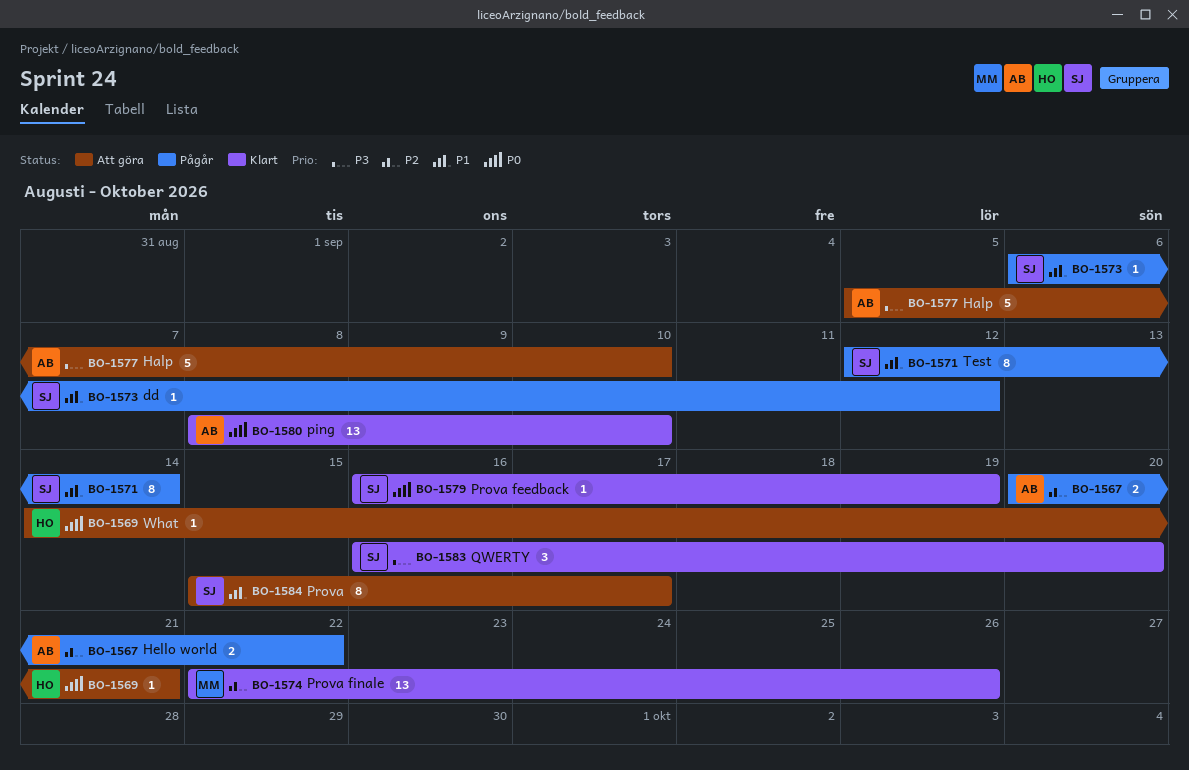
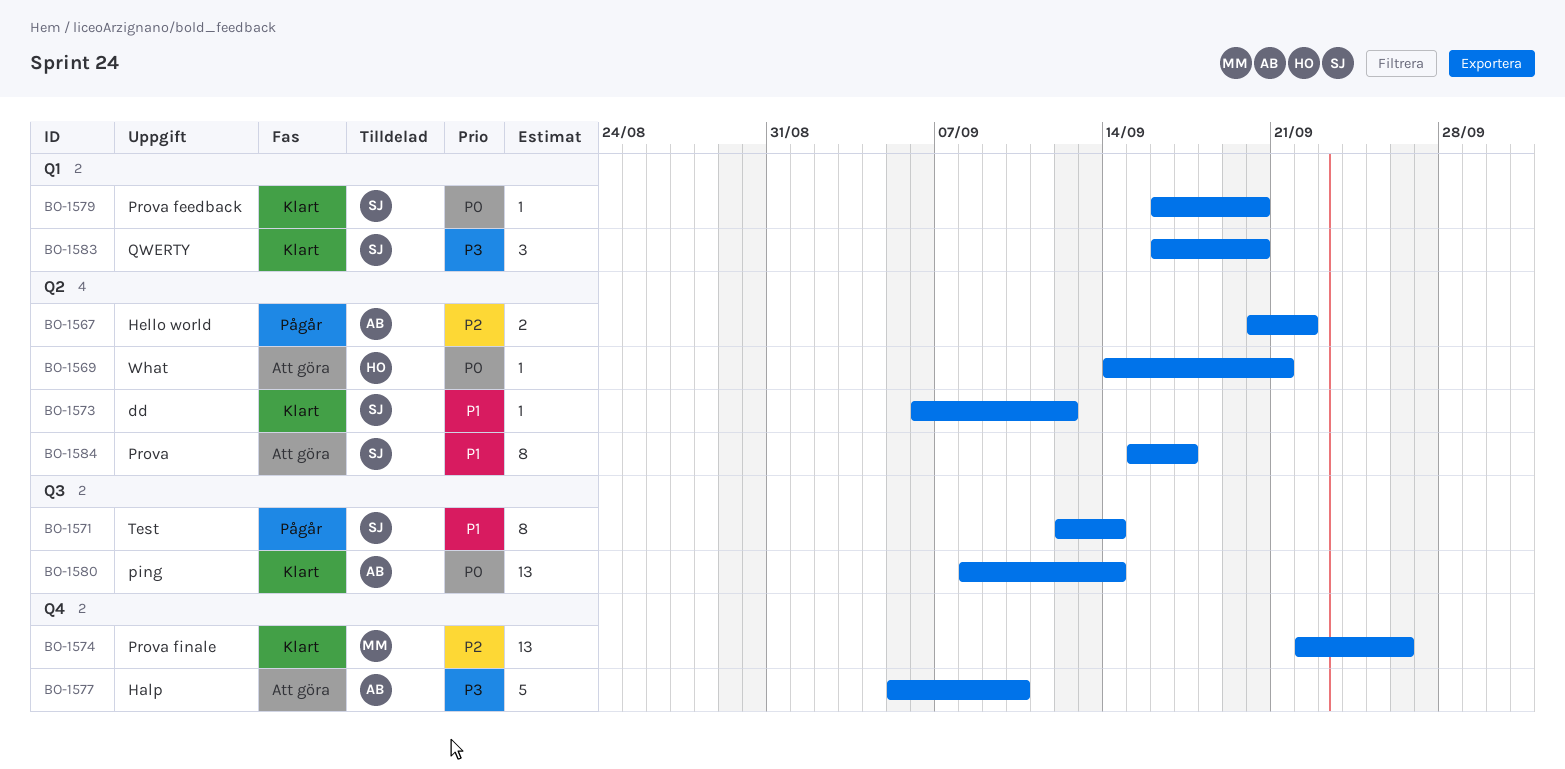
BO-1573, status: Pågår -> Klart
BO-1579, due: Sep 19 -> Sep 20
BO-1580, due: Sep 10 -> Sep 14

